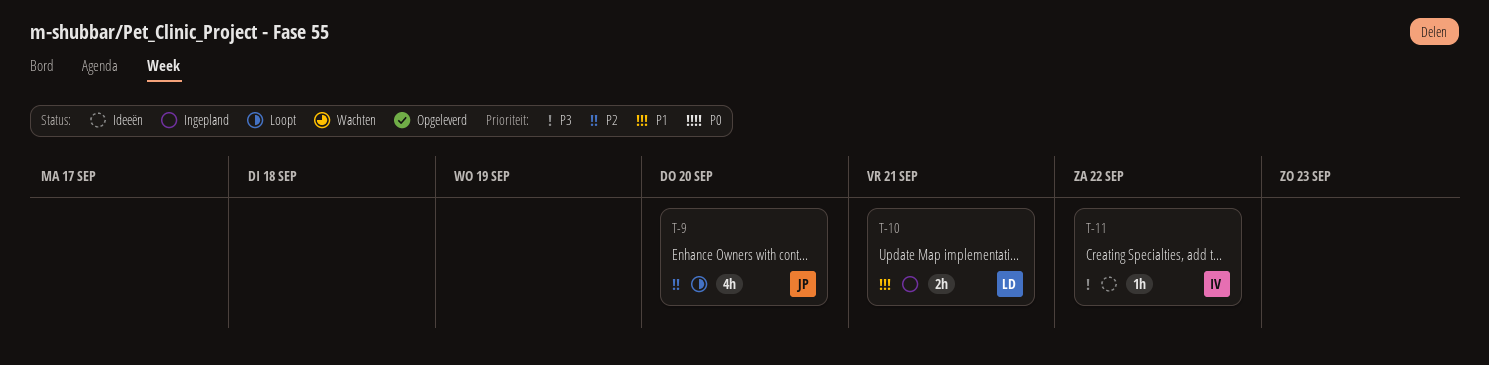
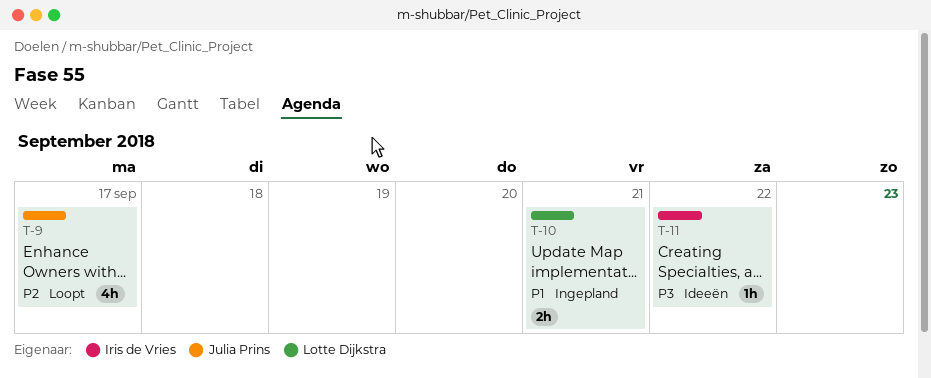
T-9, due: Sep 20 -> Sep 17

